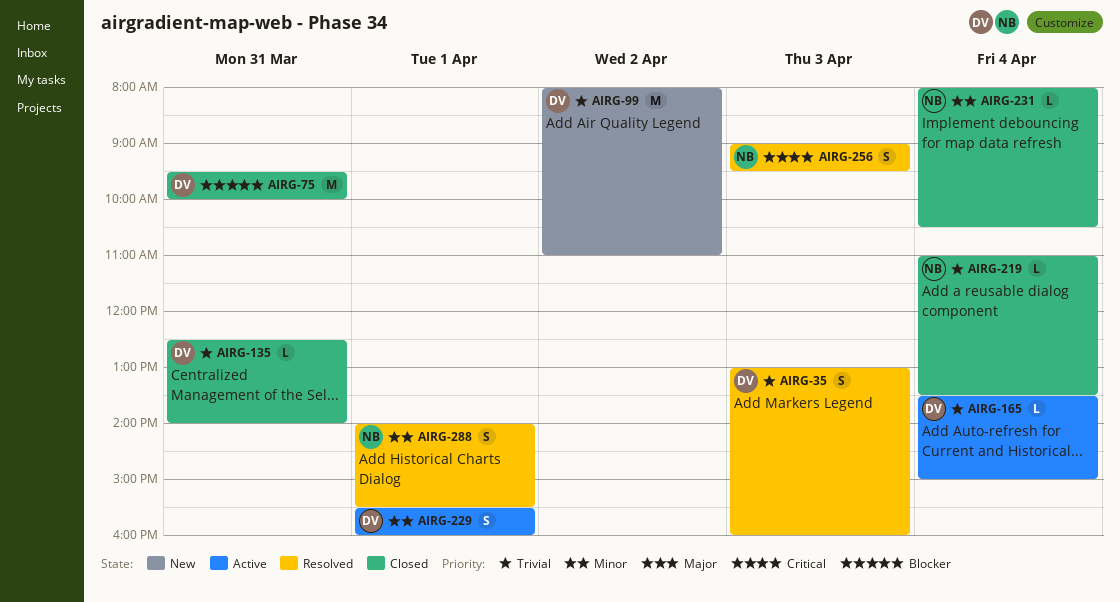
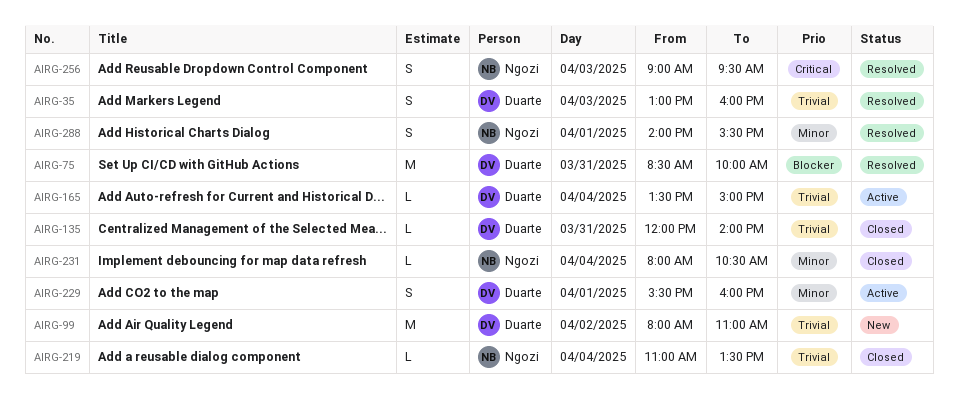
AIRG-75, status: Closed -> Resolved
AIRG-75, begins: 09:30 -> 08:30
AIRG-135, begins: 12:30 -> 12:00

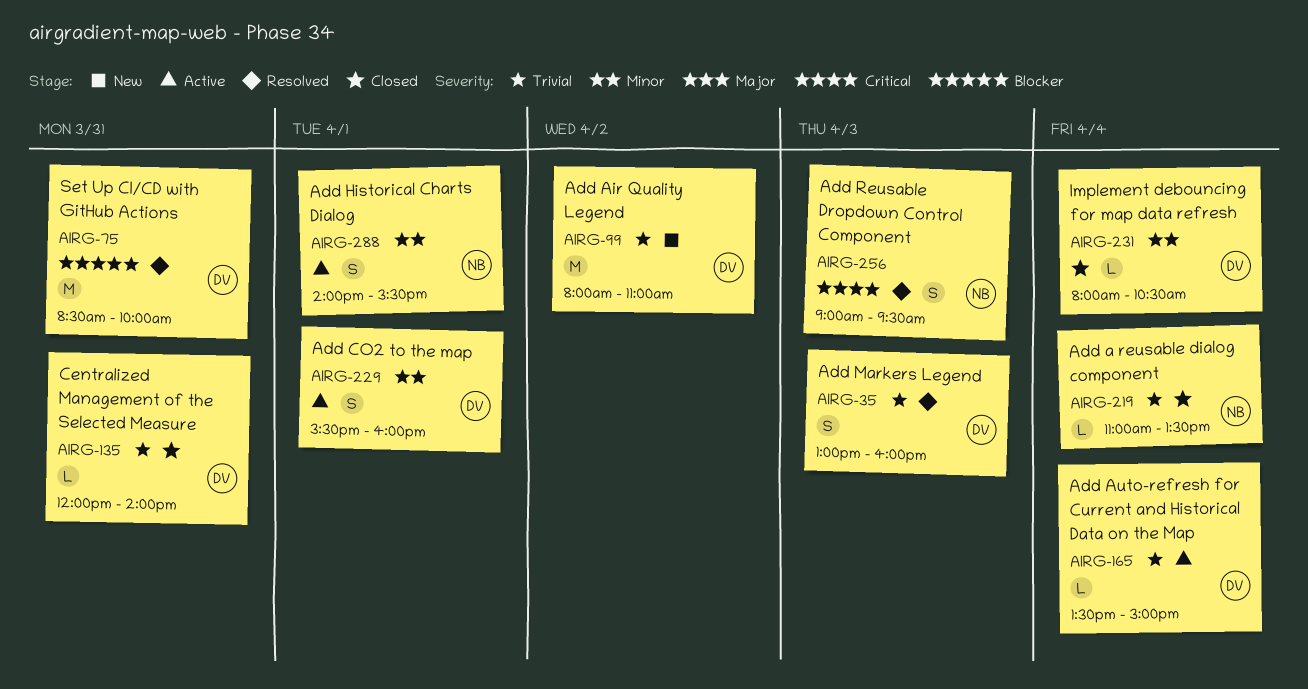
AIRG-231, owner: Ngozi -> Duarte
AIRG-288, status: Resolved -> Active

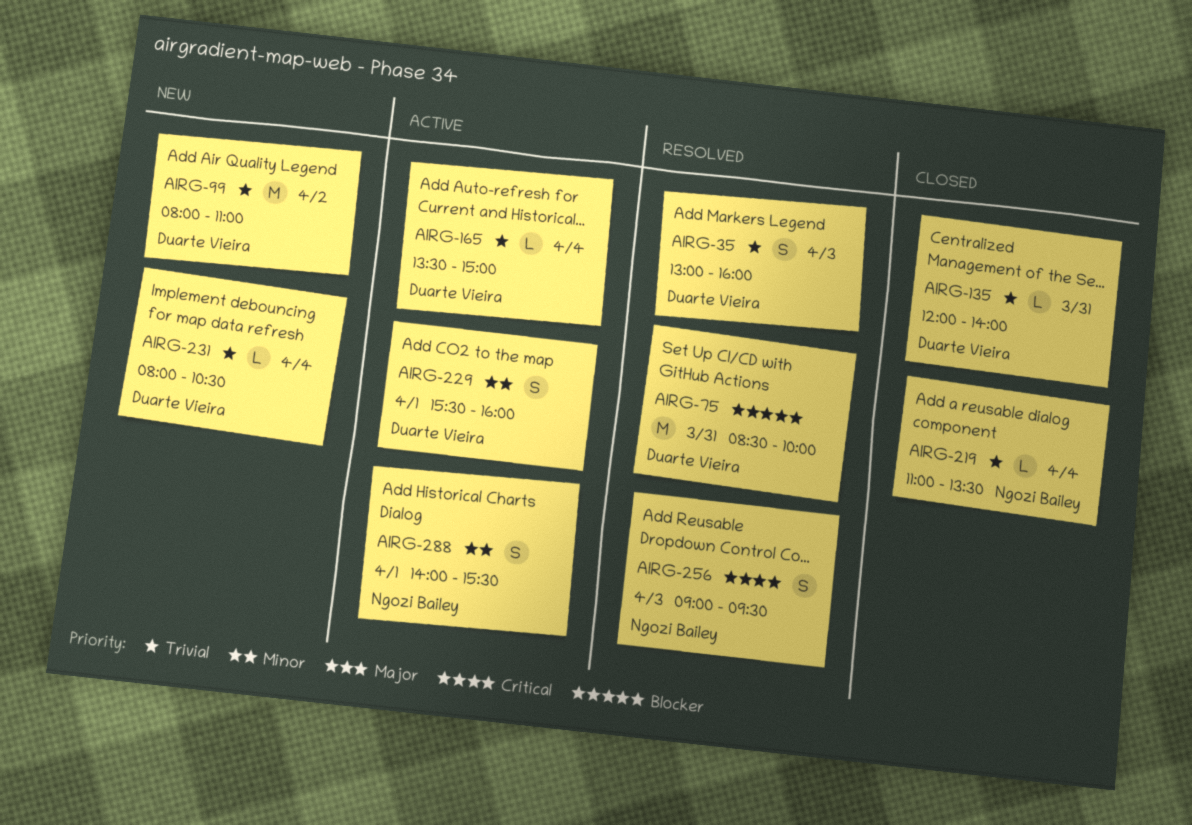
AIRG-231, status: Closed -> New
AIRG-231, priority: Minor -> Trivial

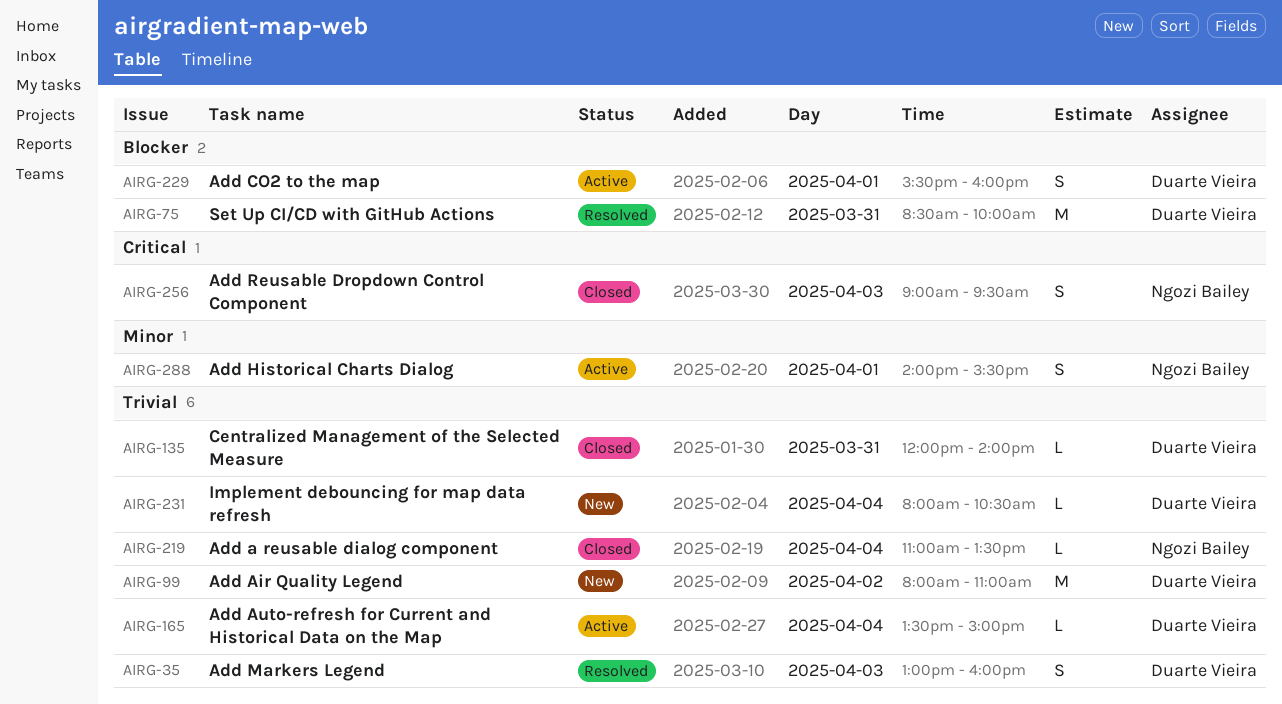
AIRG-229, priority: Minor -> Blocker
AIRG-256, status: Resolved -> Closed

